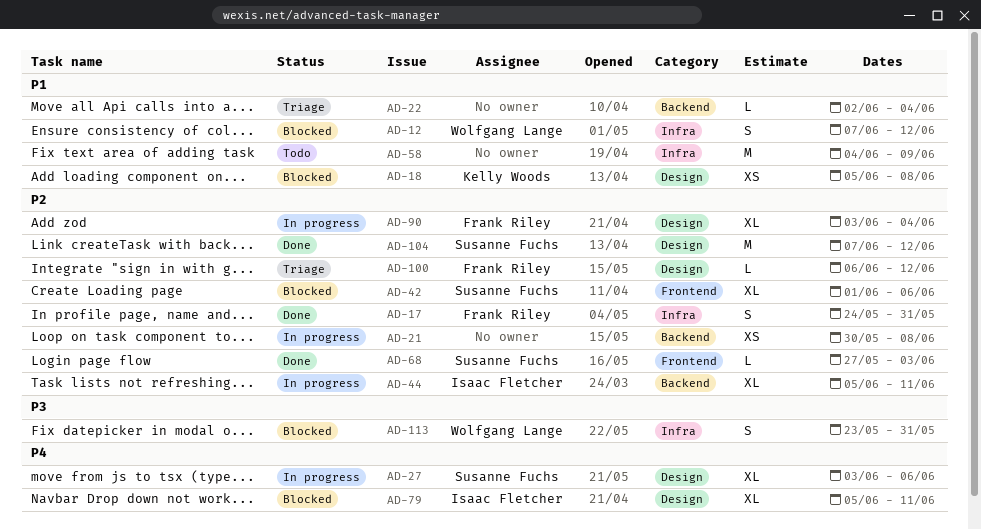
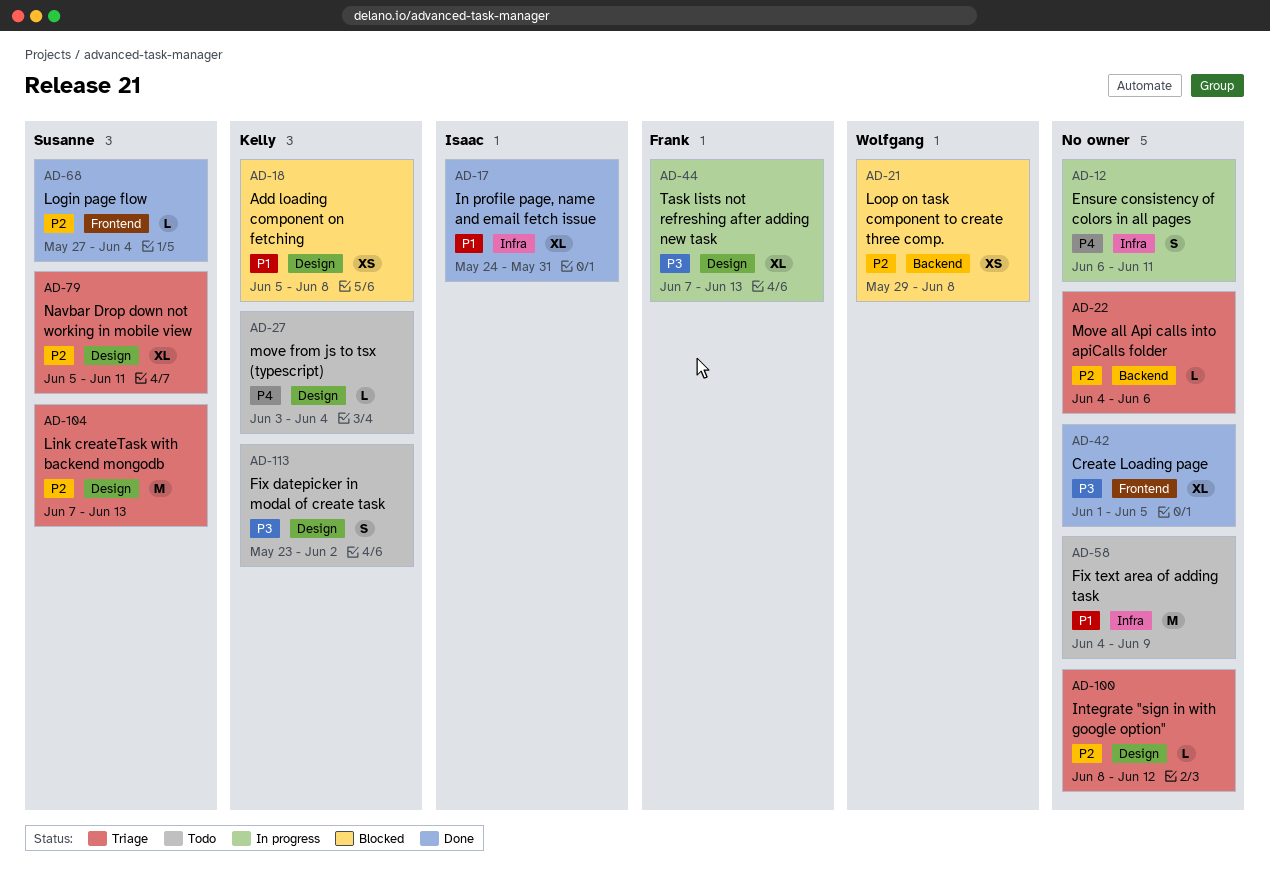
AD-12, status: Blocked -> In progress
AD-12, owner: Wolfgang Lange -> none
AD-12, priority: P1 -> P4
AD-12, start: Jun 7 -> Jun 6
AD-12, due: Jun 12 -> Jun 11
AD-17, owner: Frank Riley -> Isaac Fletcher
AD-17, priority: P2 -> P1
AD-17, estimate: S -> XL
AD-21, status: In progress -> Blocked
AD-21, owner: none -> Wolfgang Lange
AD-21, start: May 30 -> May 29
AD-22, priority: P1 -> P2
AD-22, start: Jun 2 -> Jun 4
AD-22, due: Jun 4 -> Jun 6
AD-27, status: In progress -> Todo
AD-27, owner: Susanne Fuchs -> Kelly Woods
AD-27, estimate: XL -> L
AD-27, due: Jun 6 -> Jun 4
AD-42, status: Blocked -> Done
AD-42, owner: Susanne Fuchs -> none
AD-42, priority: P2 -> P3
AD-42, due: Jun 6 -> Jun 5
AD-44, owner: Isaac Fletcher -> Frank Riley
AD-44, priority: P2 -> P3
AD-44, label: Backend -> Design
AD-44, start: Jun 5 -> Jun 7
AD-44, due: Jun 11 -> Jun 13
AD-68, due: Jun 3 -> Jun 4
AD-79, status: Blocked -> Triage
AD-79, owner: Isaac Fletcher -> Susanne Fuchs
AD-79, priority: P4 -> P2
AD-90: present -> none
AD-100, owner: Frank Riley -> none
AD-100, start: Jun 6 -> Jun 8
AD-104, status: Done -> Triage
AD-104, due: Jun 12 -> Jun 13
AD-113, status: Blocked -> Todo
AD-113, owner: Wolfgang Lange -> Kelly Woods
AD-113, label: Infra -> Design
AD-113, due: May 31 -> Jun 2

